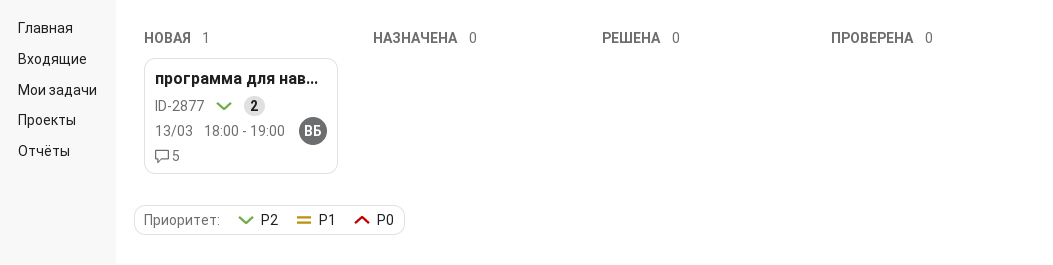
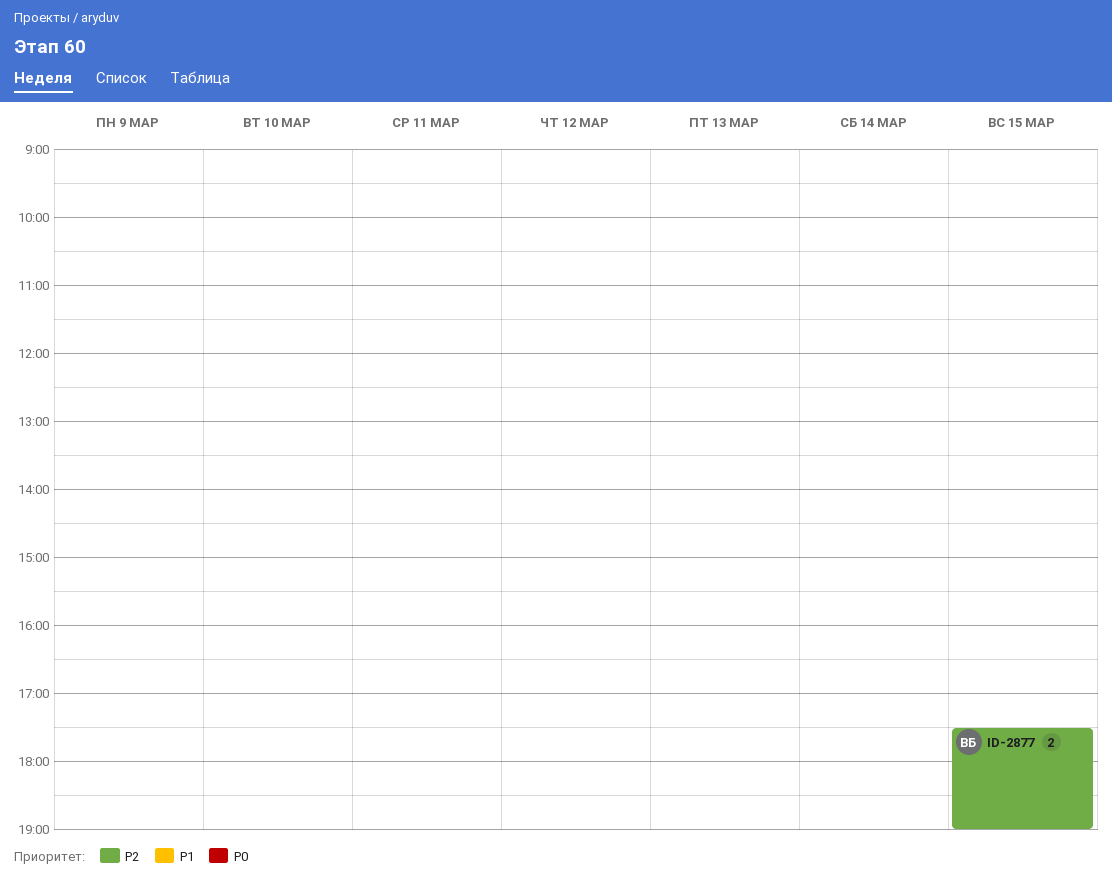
ID-2877, day: Mar 13 -> Mar 15
ID-2877, begins: 18:00 -> 17:30

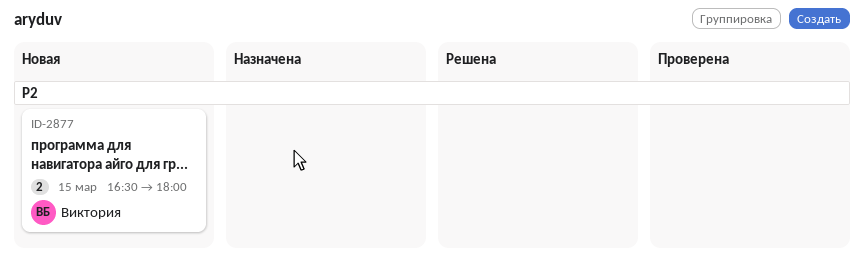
ID-2877, begins: 17:30 -> 16:30
ID-2877, ends: 19:00 -> 18:00

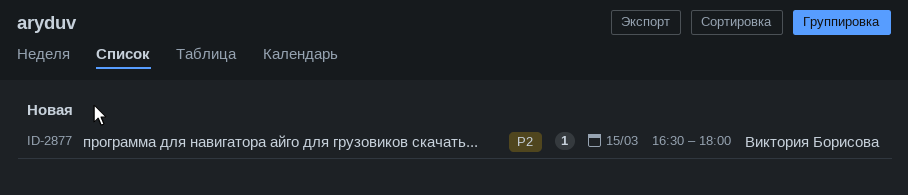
ID-2877, estimate: 2 -> 1

